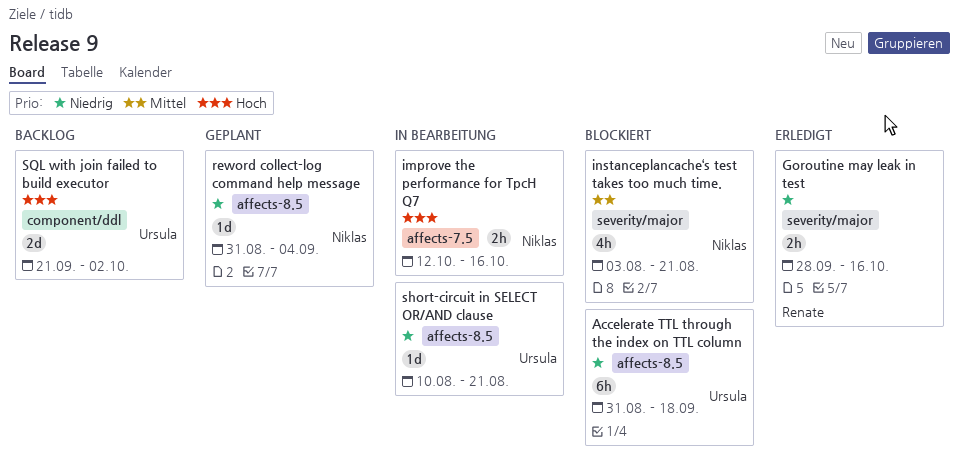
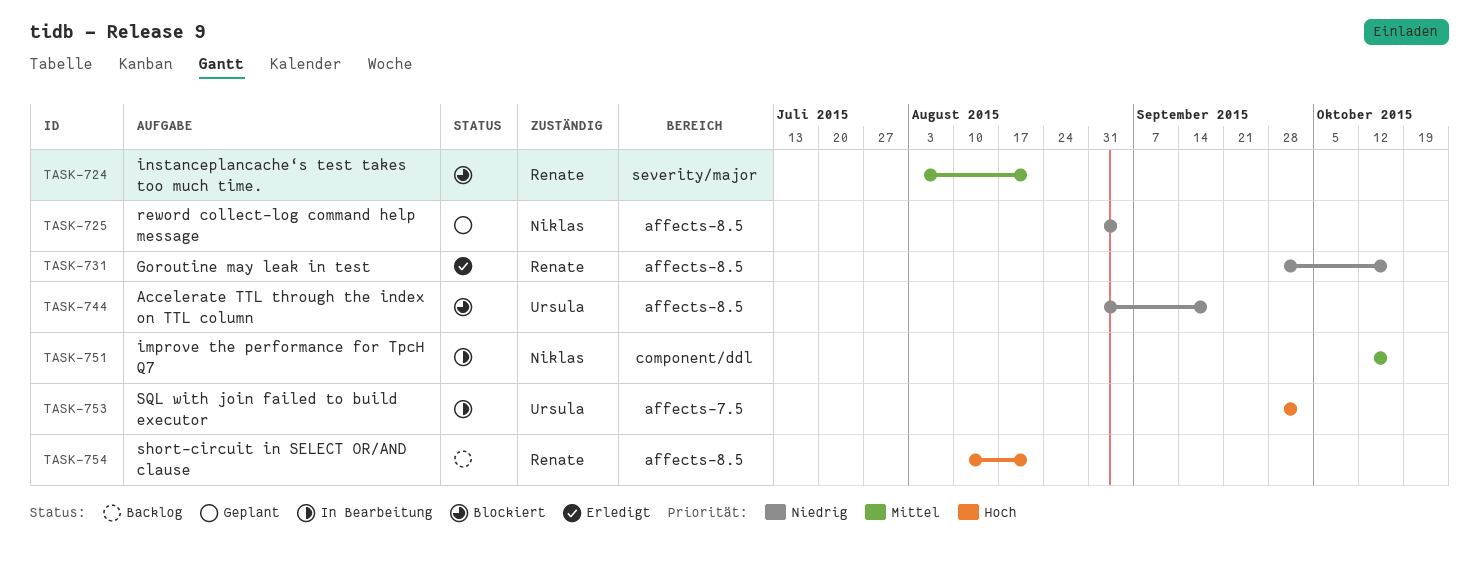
Goroutine may leak in test, label: severity/major -> affects-8.5
improve the performance for TpcH Q7, priority: Hoch -> Mittel
improve the performance for TpcH Q7, label: affects-7.5 -> component/ddl
instanceplancache‘s test takes too much time., owner: Niklas -> Renate
short-circuit in SELECT OR/AND clause, status: In Bearbeitung -> Backlog
short-circuit in SELECT OR/AND clause, owner: Ursula -> Renate
short-circuit in SELECT OR/AND clause, priority: Niedrig -> Hoch
SQL with join failed to build executor, status: Backlog -> In Bearbeitung
SQL with join failed to build executor, label: component/ddl -> affects-7.5
SQL with join failed to build executor, start: Sep 21 -> Sep 28

